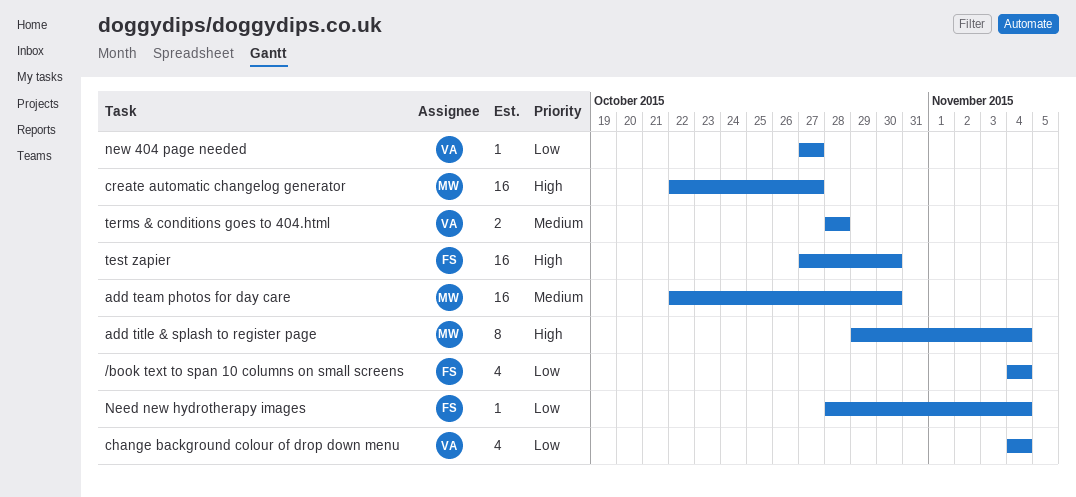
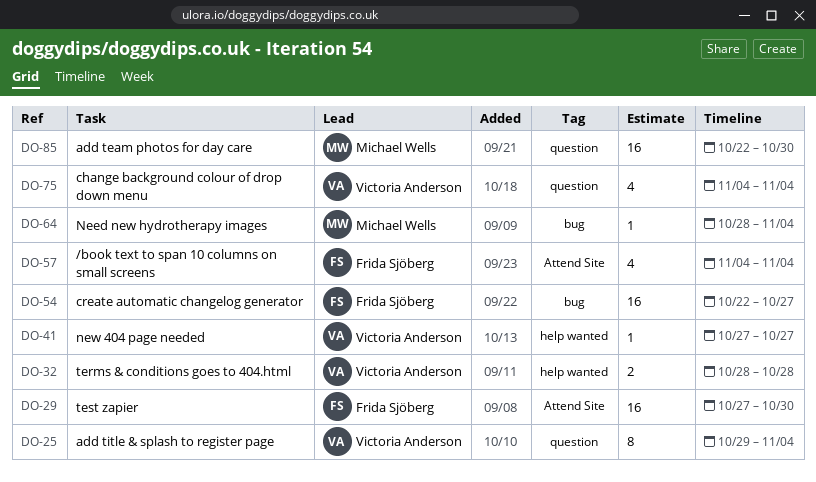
add title & splash to register page, owner: Michael Wells -> Victoria Anderson
create automatic changelog generator, owner: Michael Wells -> Frida Sjöberg
Need new hydrotherapy images, owner: Frida Sjöberg -> Michael Wells

